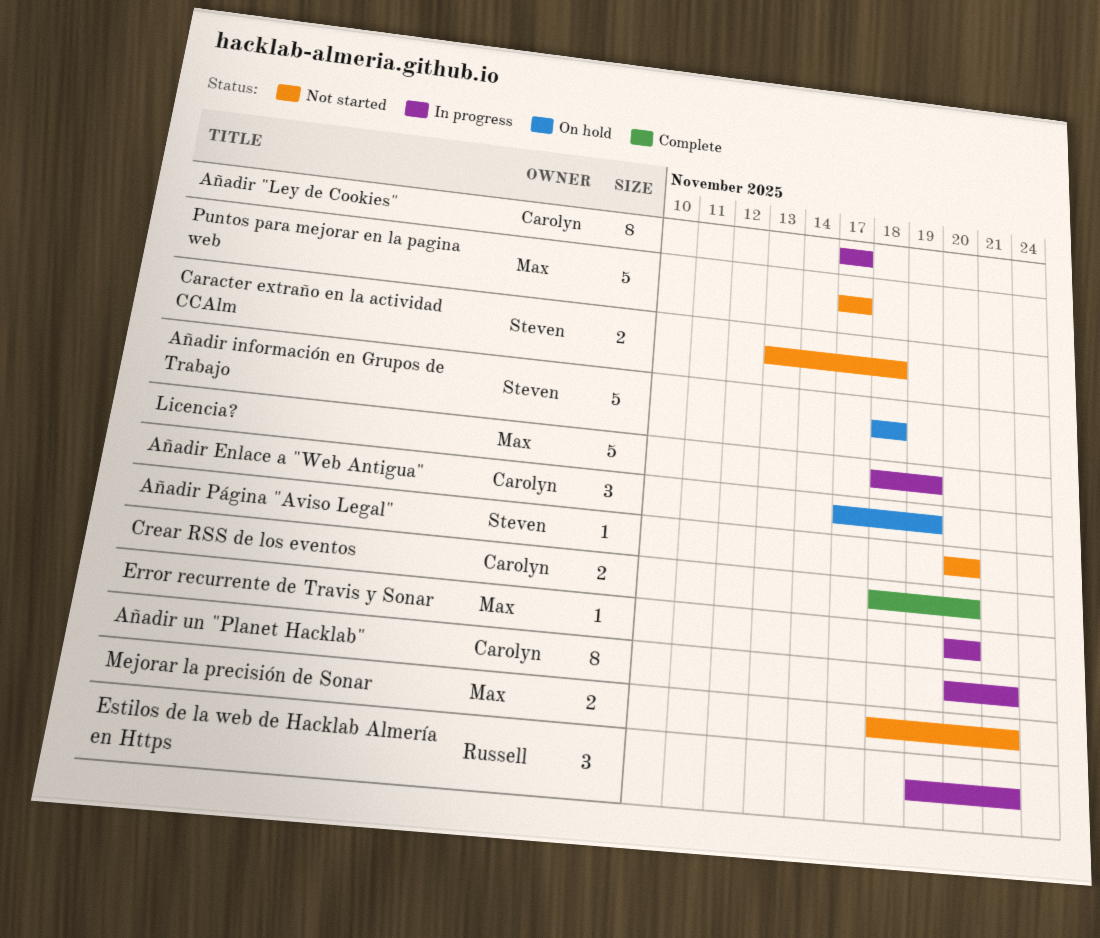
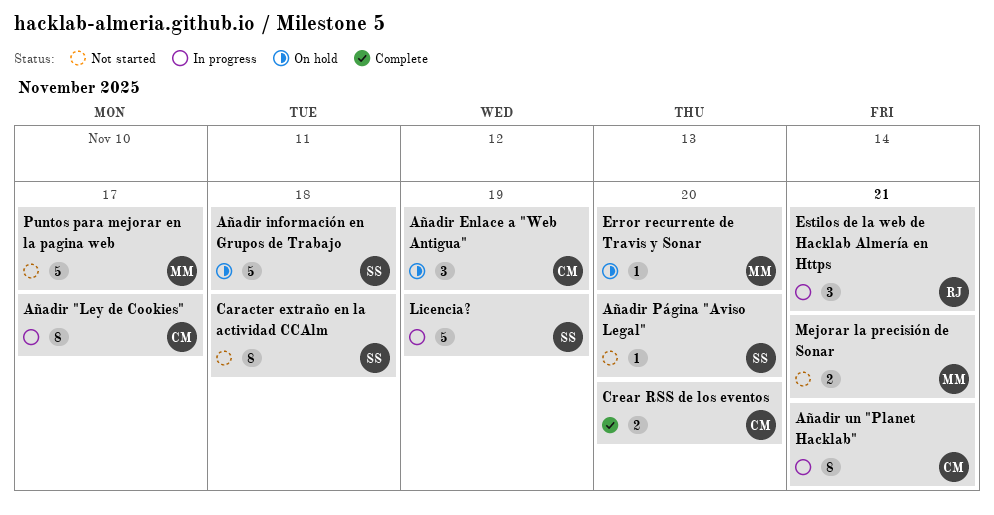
Caracter extraño en la actividad CCAlm, estimate: 2 -> 8
Error recurrente de Travis y Sonar, status: In progress -> On hold
Licencia?, owner: Max -> Steven

